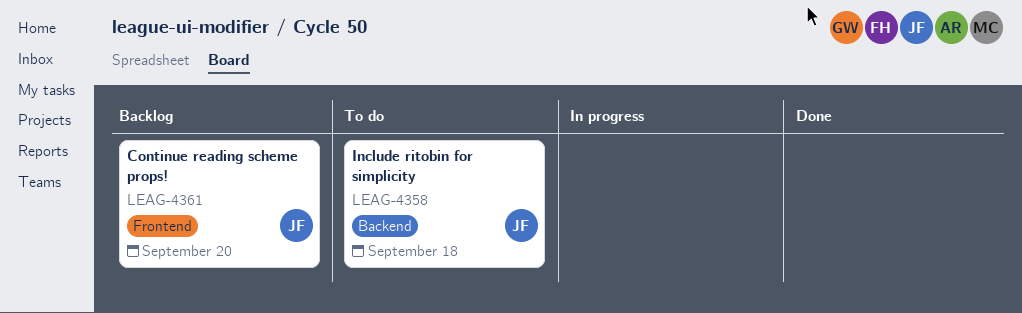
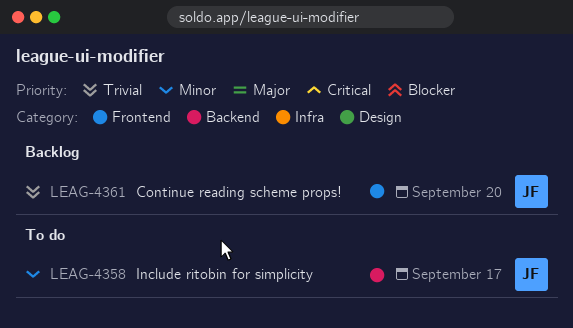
LEAG-4358, due: Sep 18 -> Sep 17

